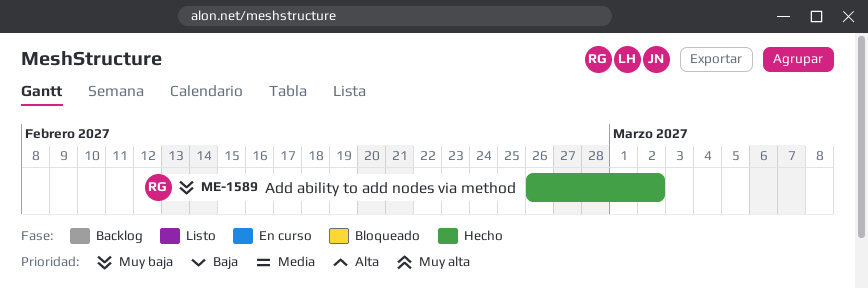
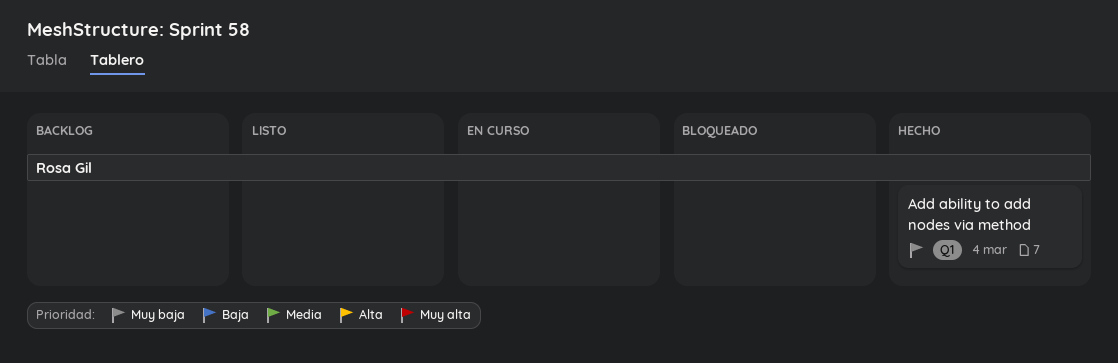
Add ability to add nodes via method, due: Mar 2 -> Mar 4

